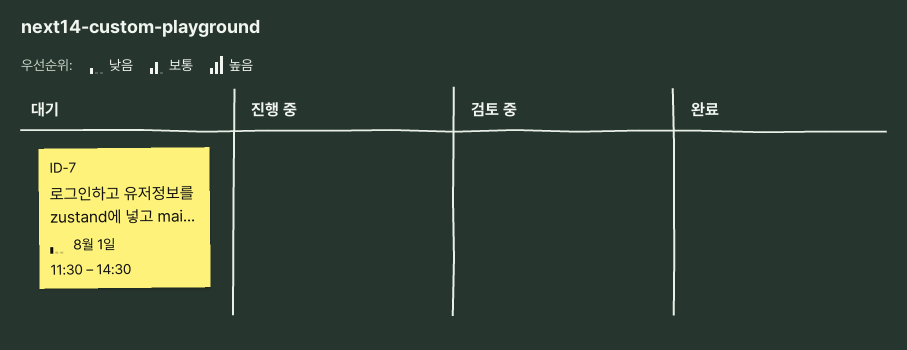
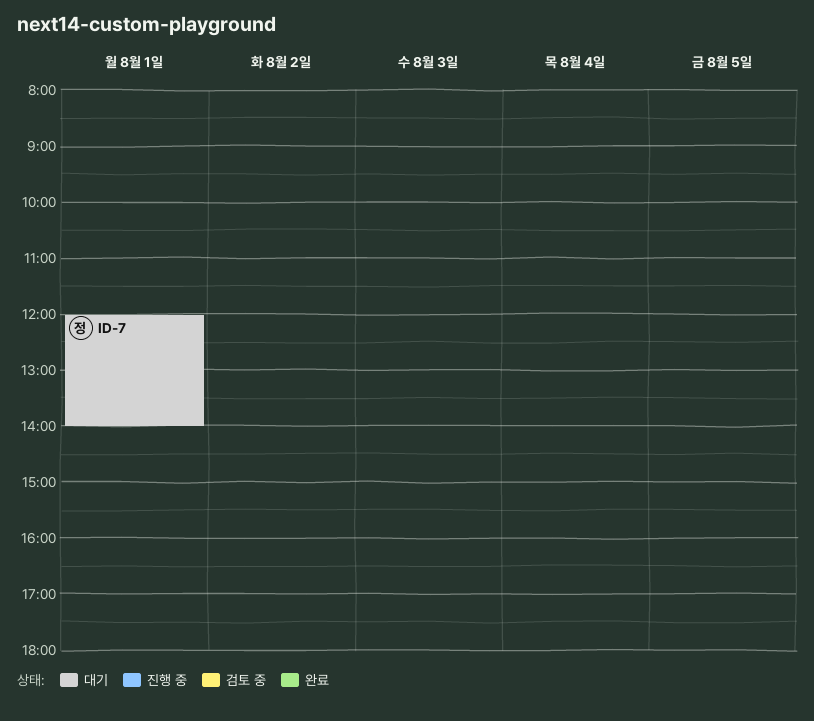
ID-7, begins: 11:30 -> 12:00
ID-7, ends: 14:30 -> 14:00

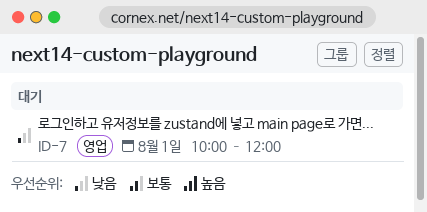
ID-7, begins: 12:00 -> 10:00
ID-7, ends: 14:00 -> 12:00

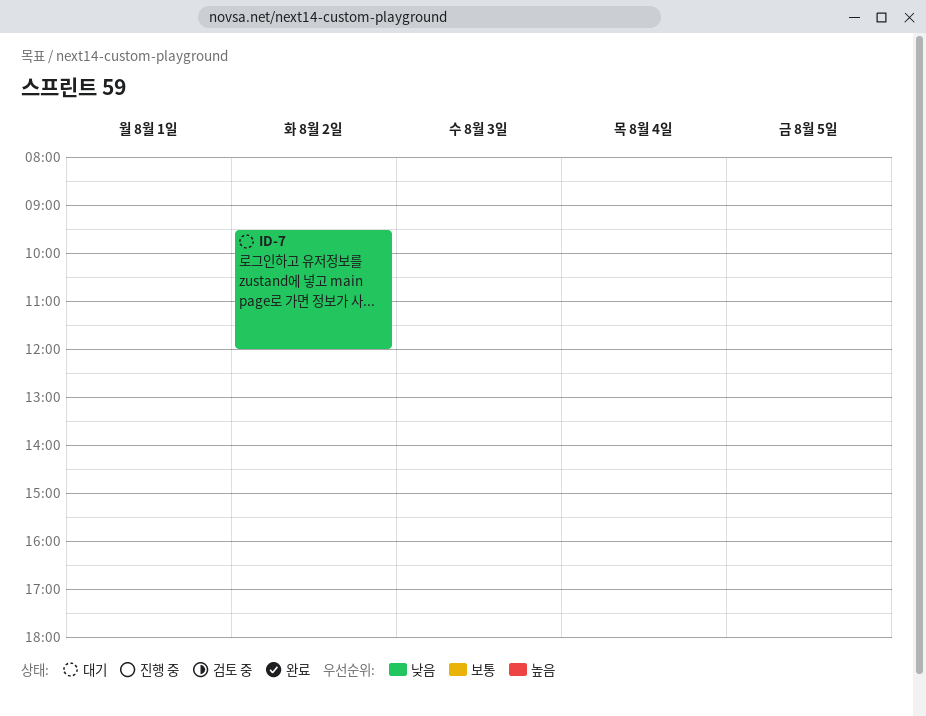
ID-7, day: Aug 1 -> Aug 2
ID-7, begins: 10:00 -> 09:30

